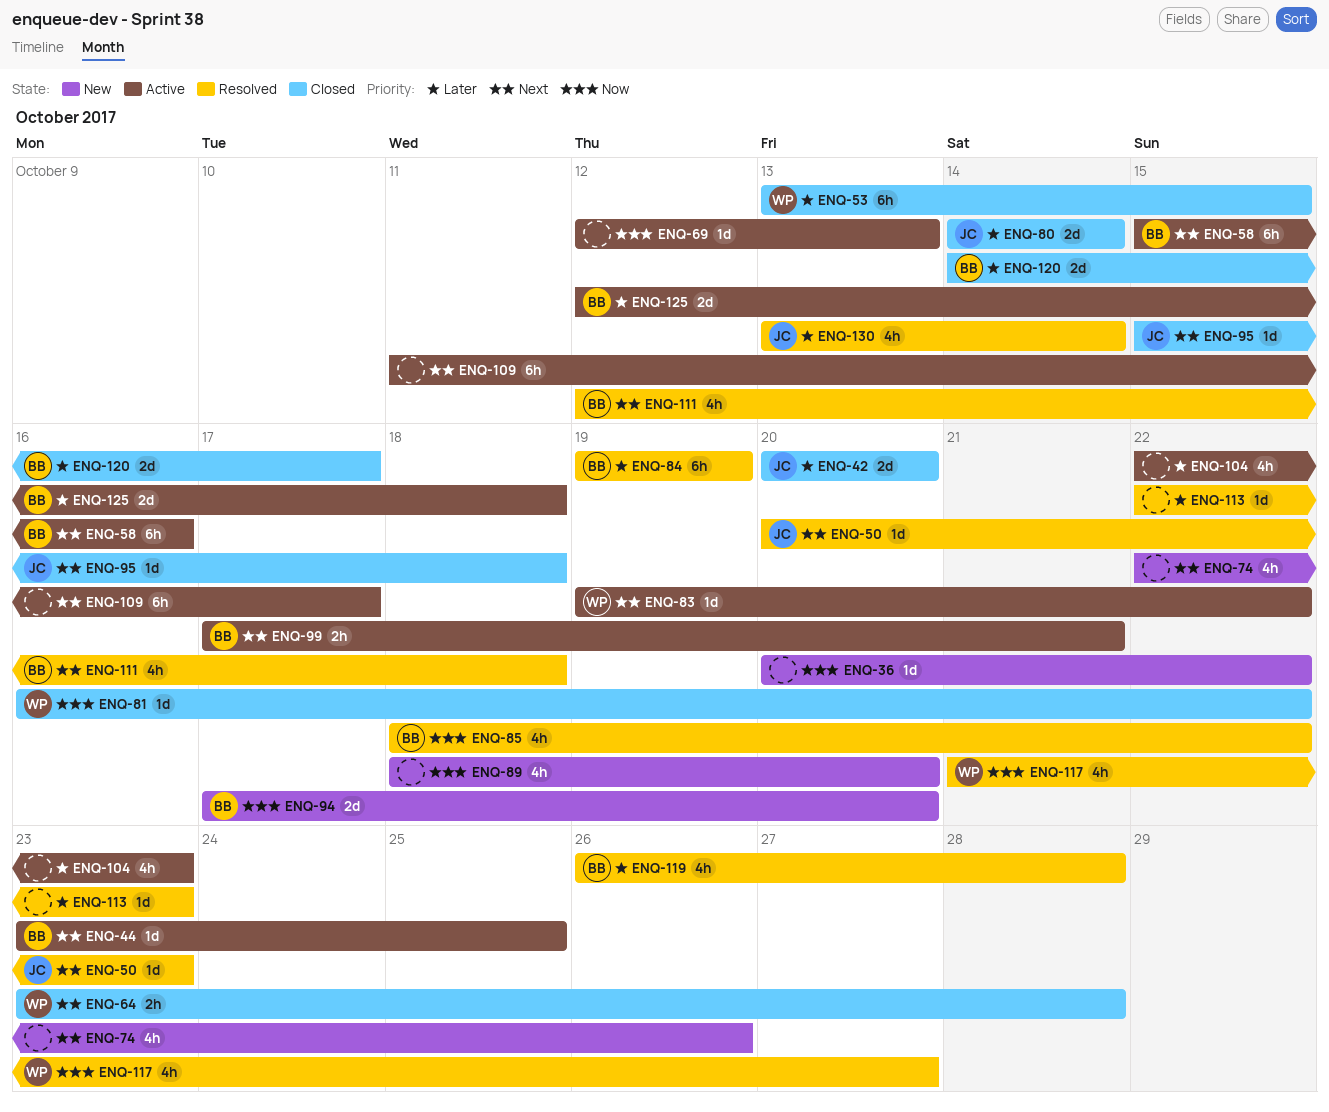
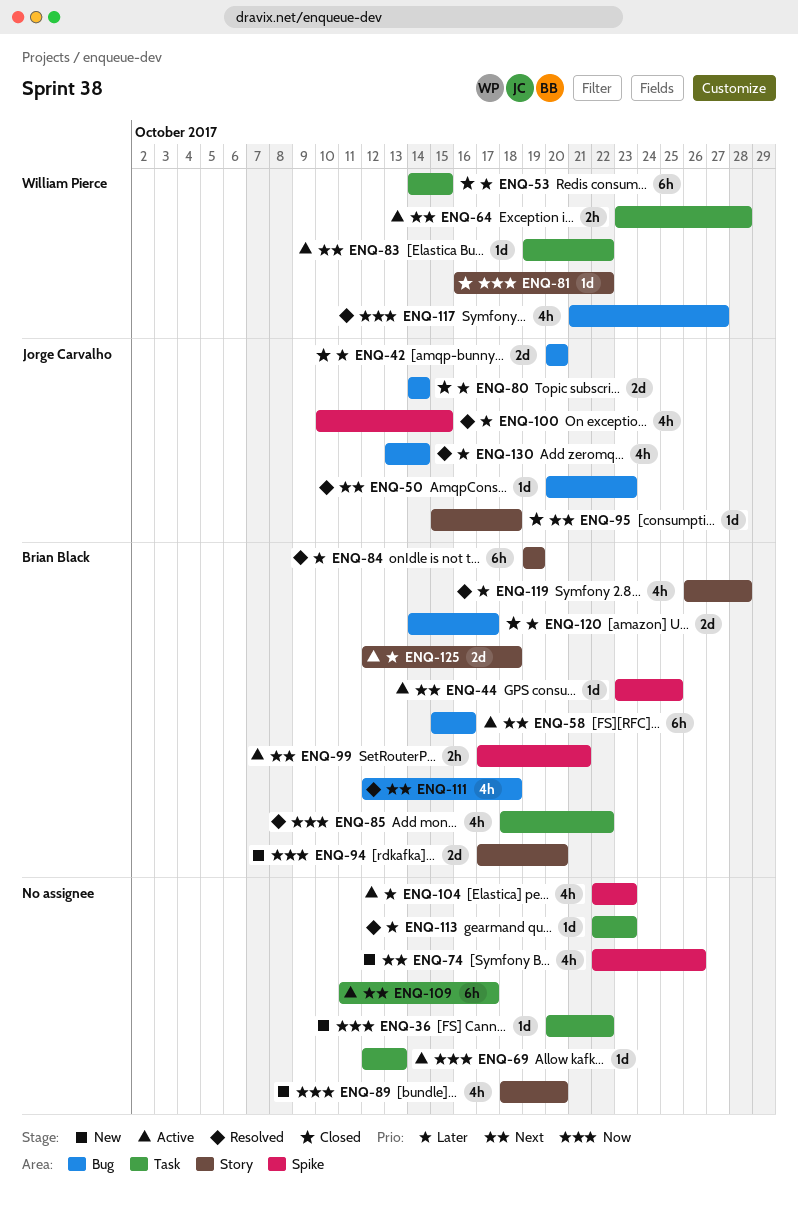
ENQ-53, start: Oct 13 -> Oct 14
ENQ-64, status: Closed -> Active
ENQ-100: none -> present

